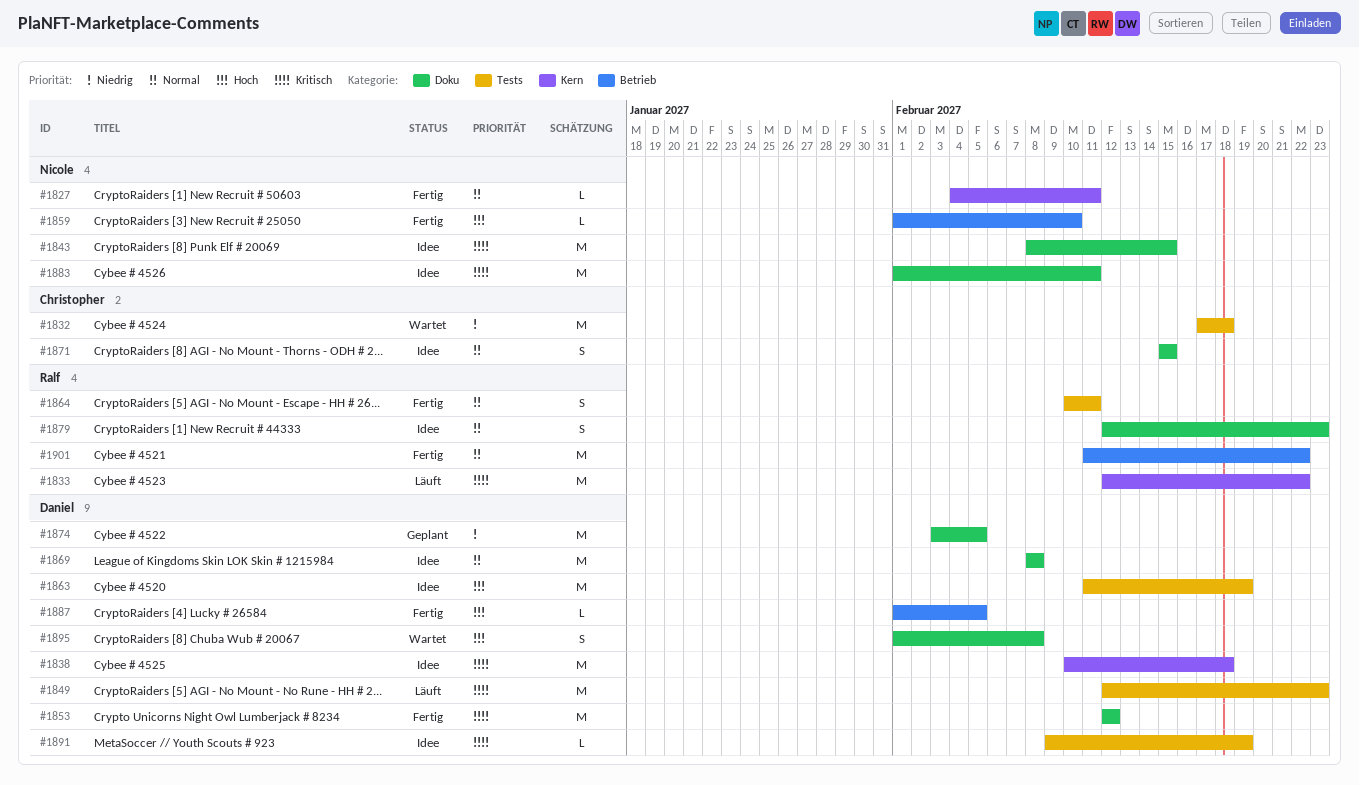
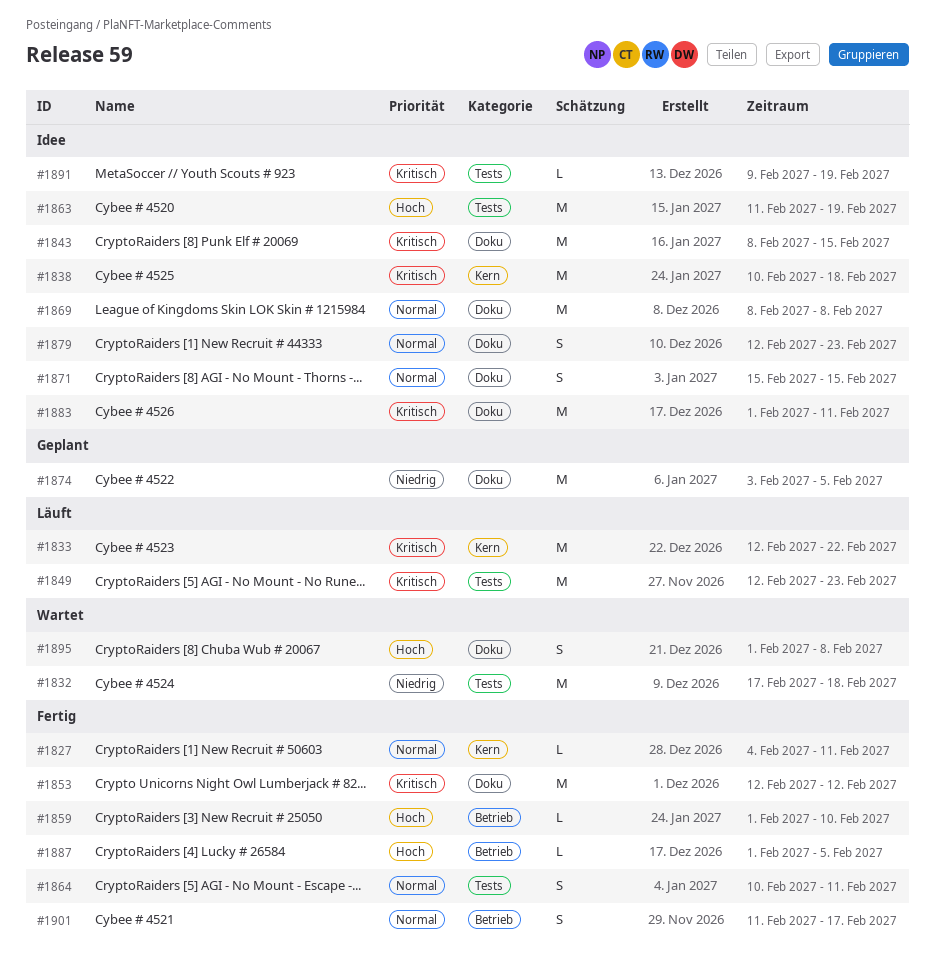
#1901, estimate: M -> S
#1901, due: Feb 22 -> Feb 17

